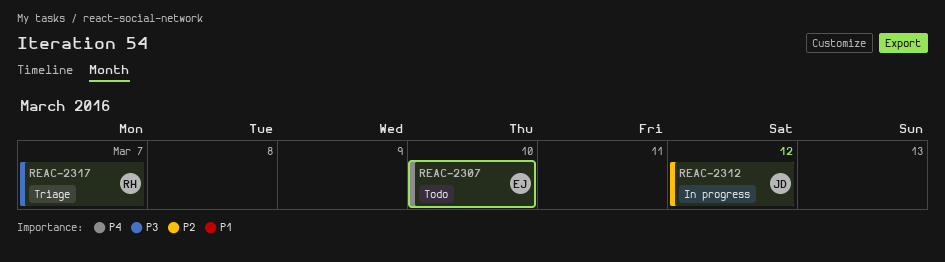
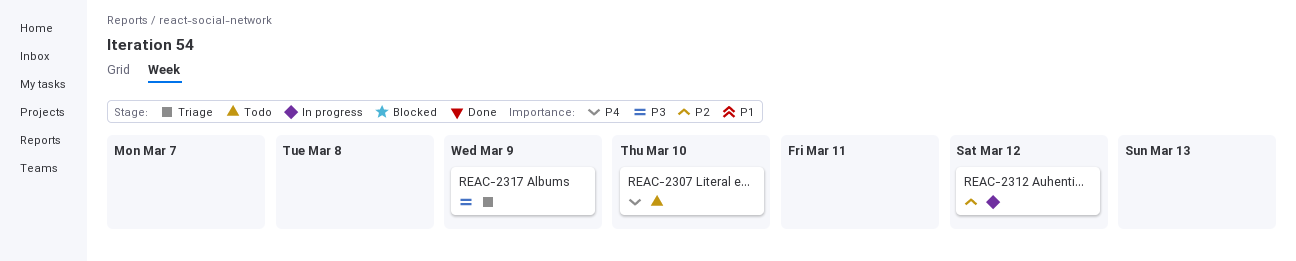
REAC-2317, due: Mar 7 -> Mar 9

